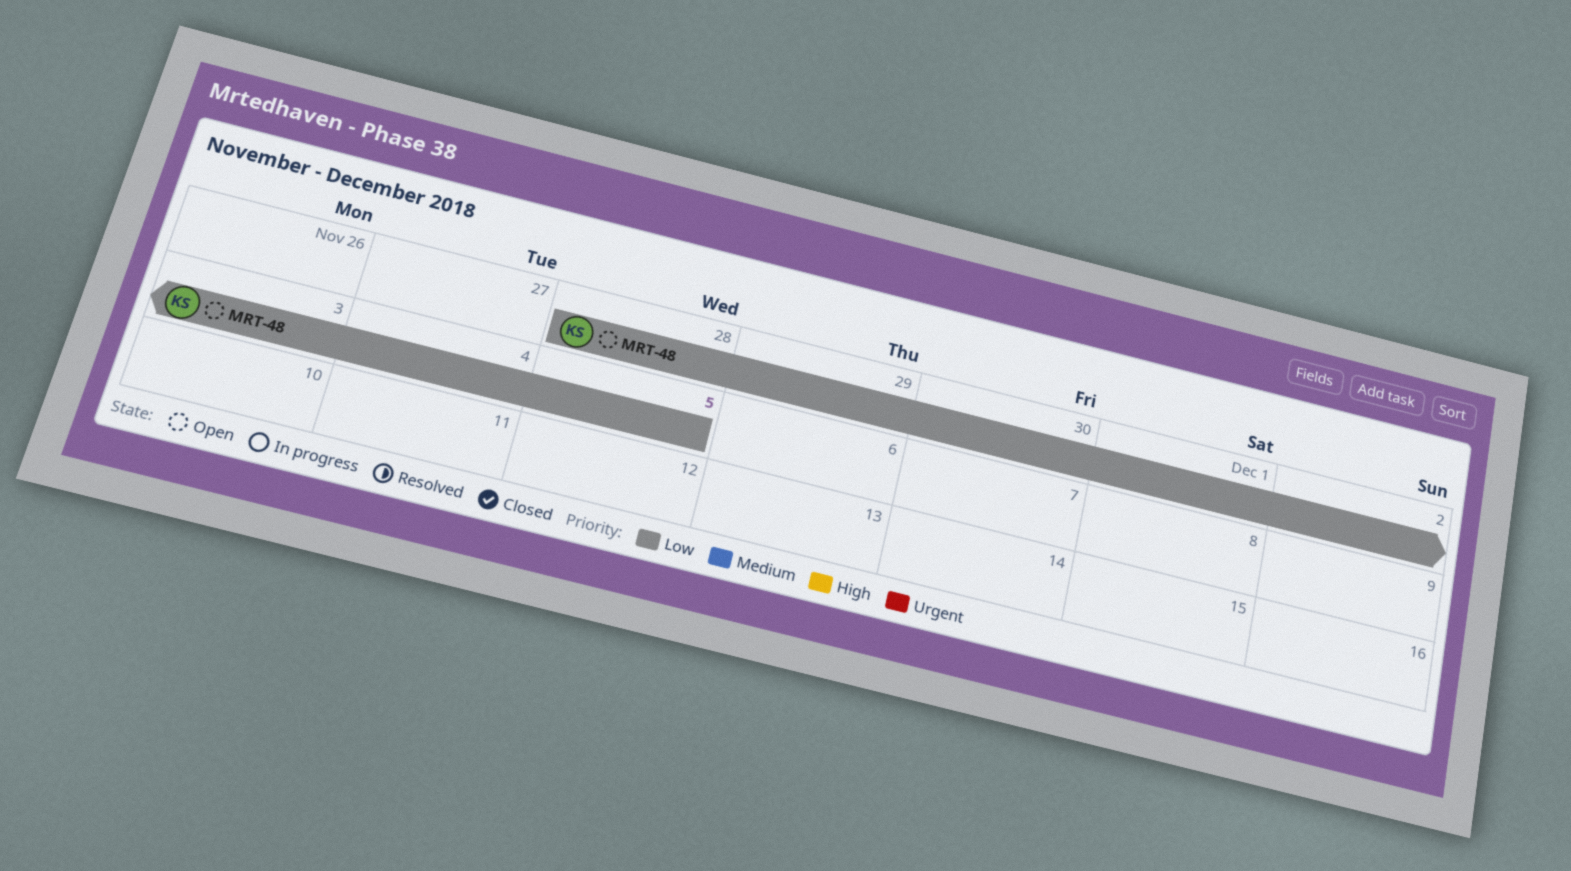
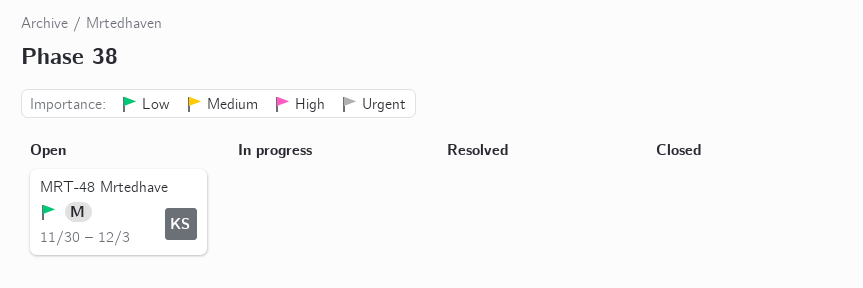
MRT-48, start: Nov 28 -> Nov 30
MRT-48, due: Dec 5 -> Dec 3

